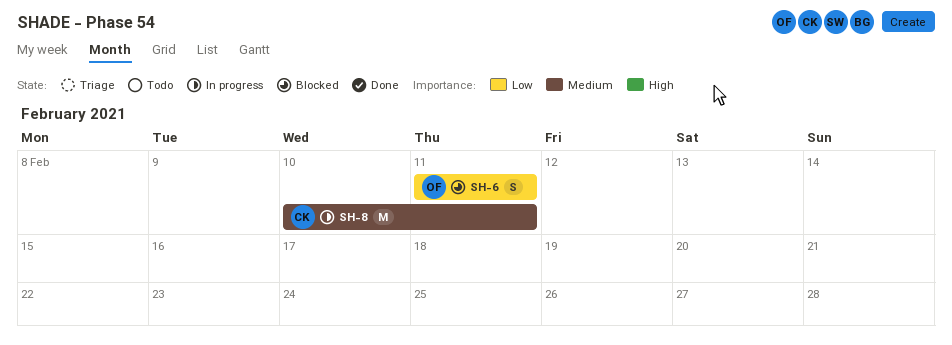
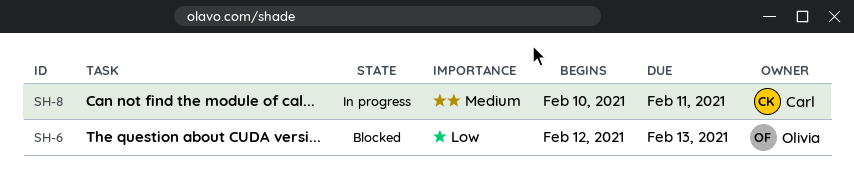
SH-6, start: Feb 11 -> Feb 12
SH-6, due: Feb 11 -> Feb 13

